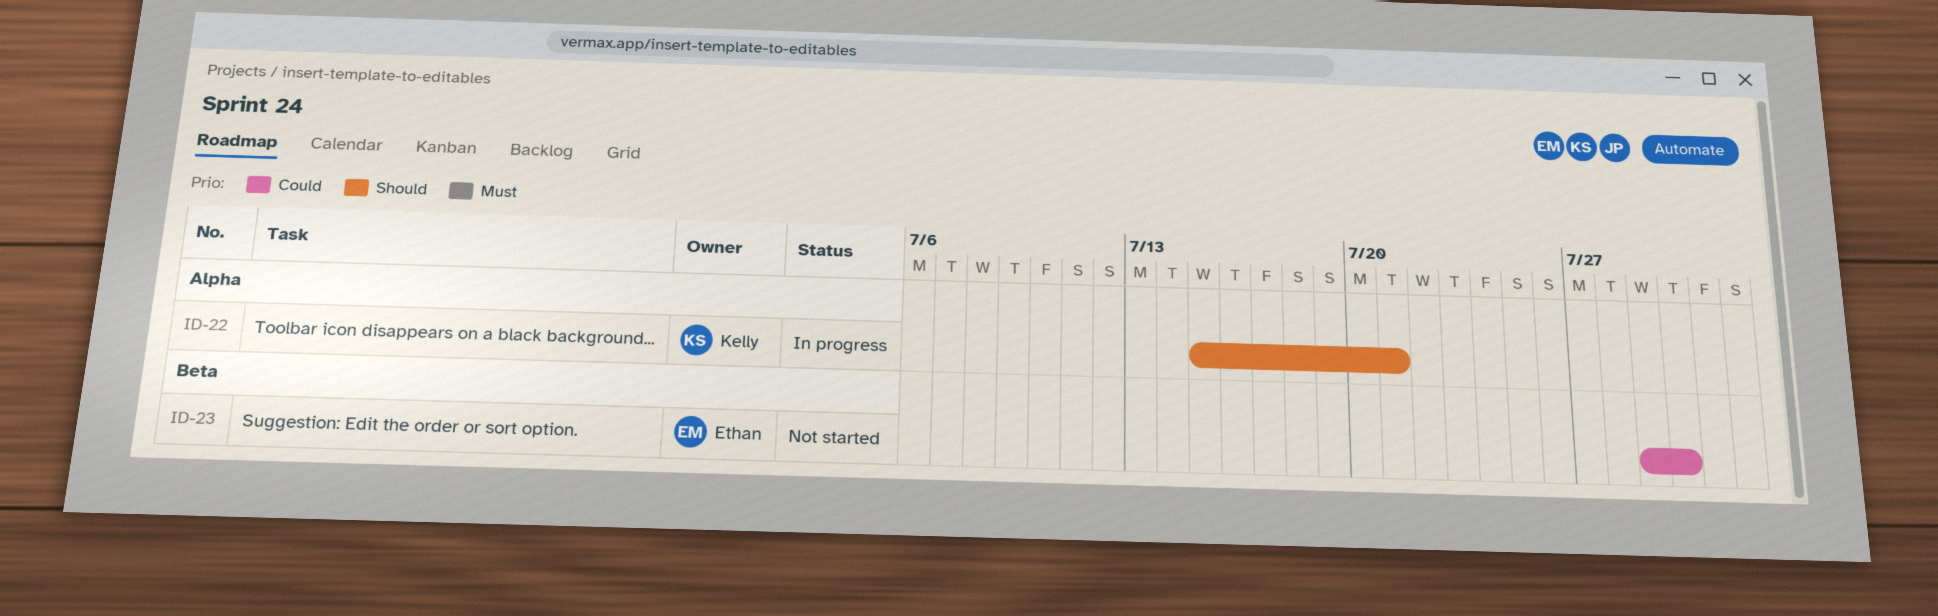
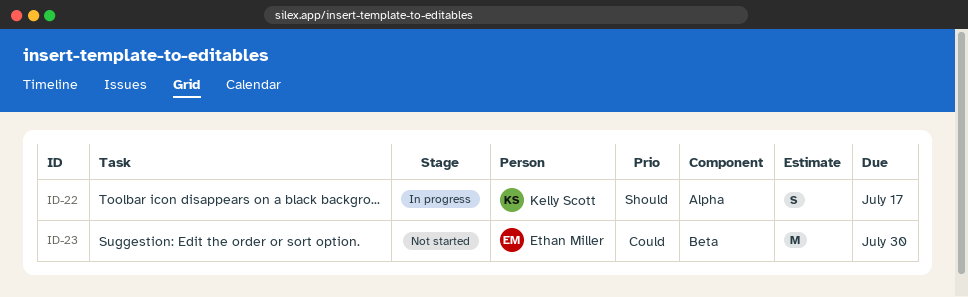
ID-22, due: Jul 21 -> Jul 17

